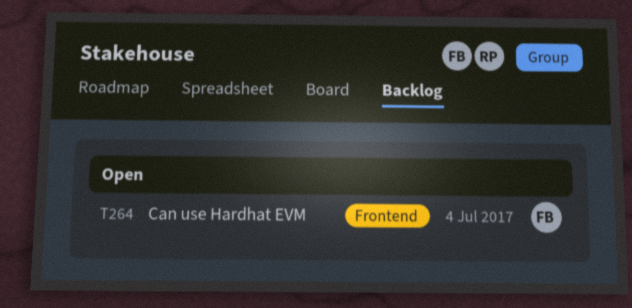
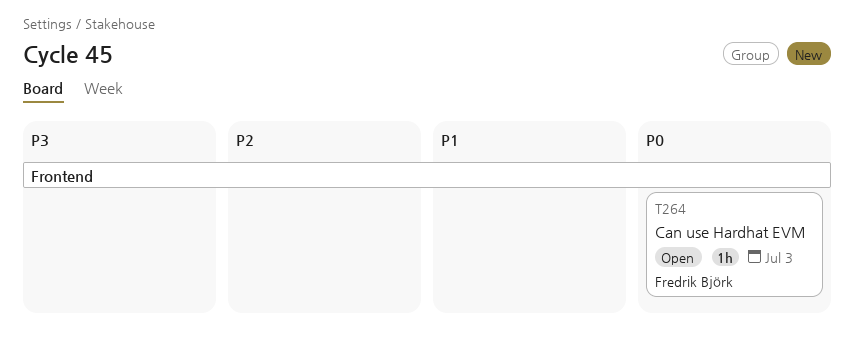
T264, due: Jul 4 -> Jul 3

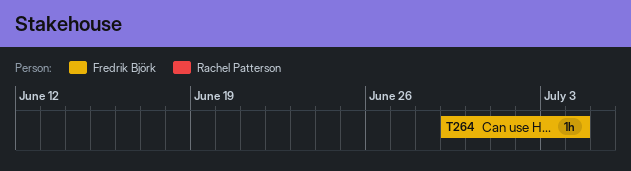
T264, due: Jul 3 -> Jul 4

